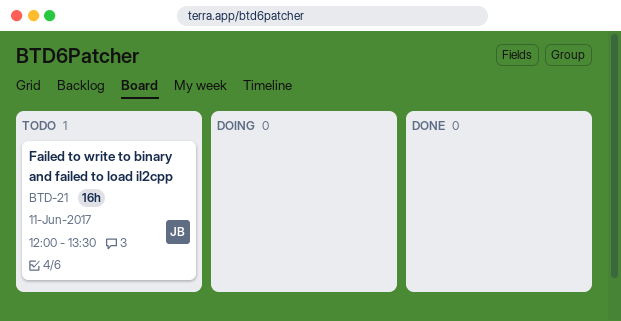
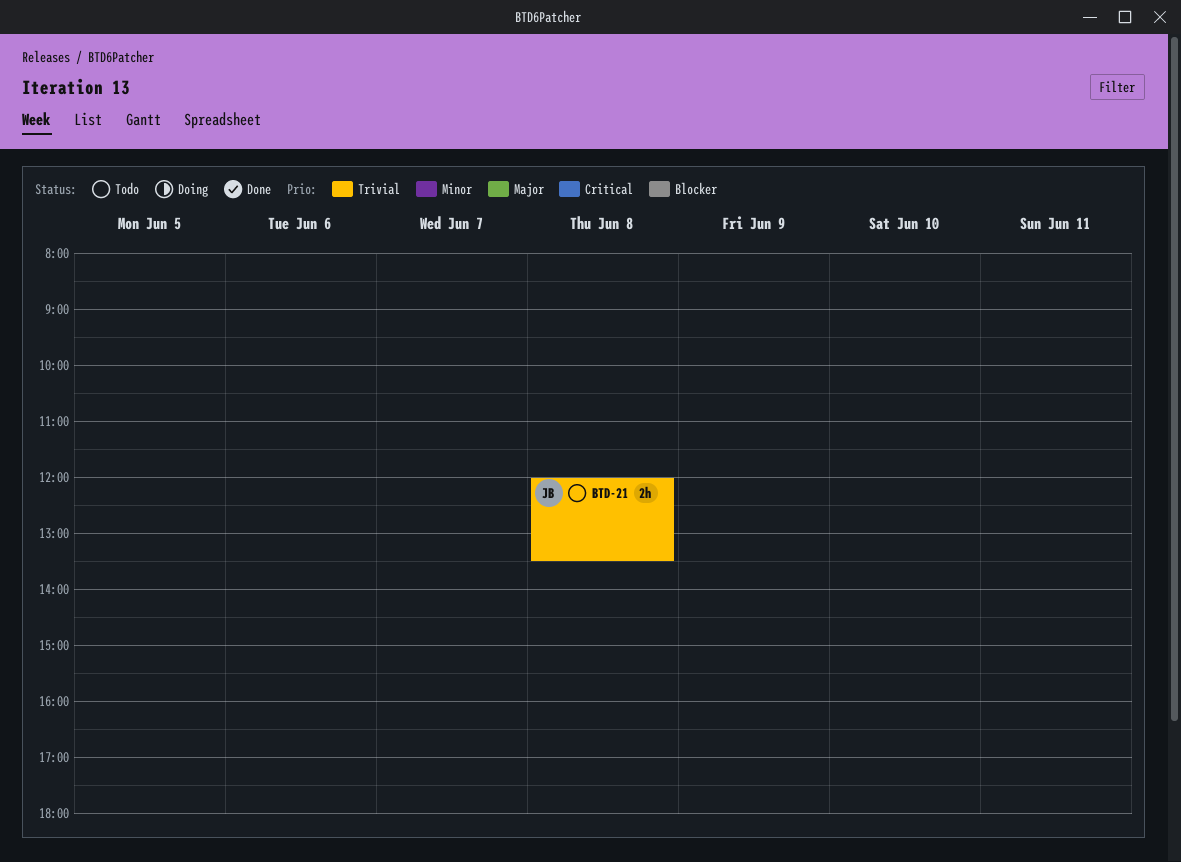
BTD-21, estimate: 16h -> 2h
BTD-21, day: Jun 11 -> Jun 8

